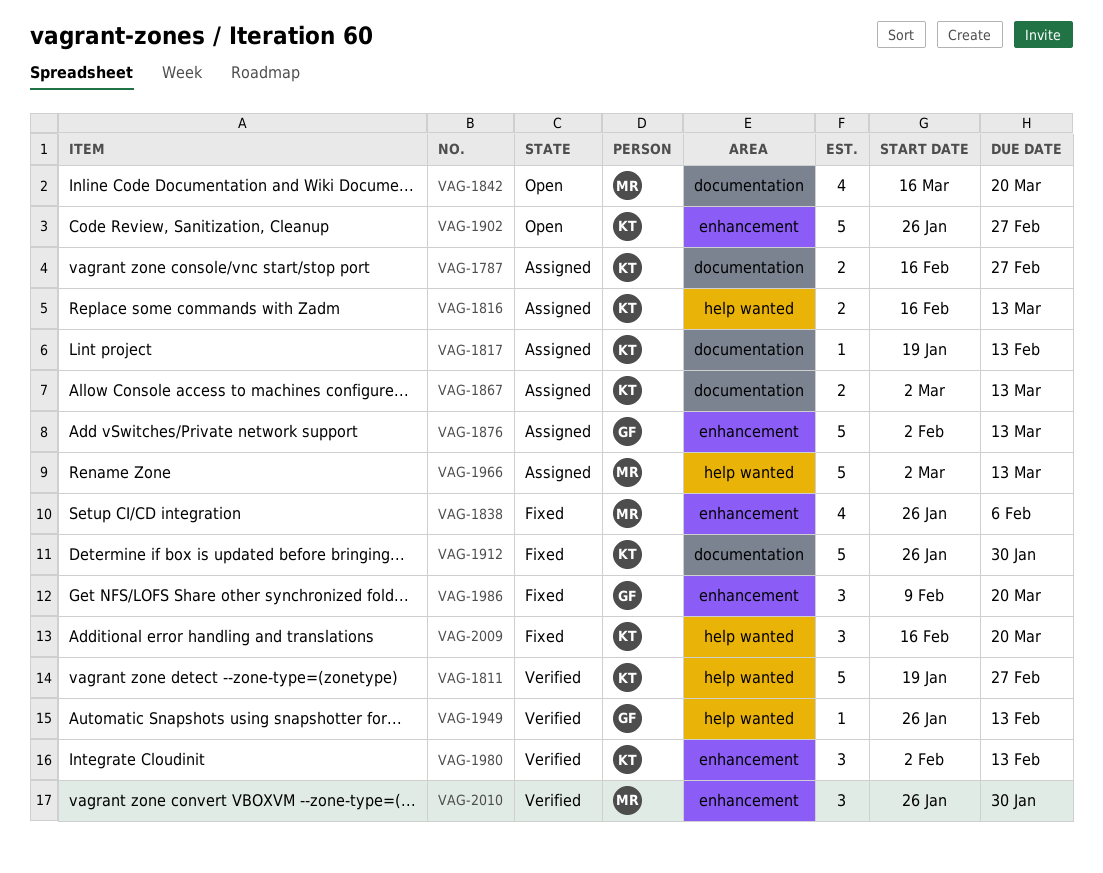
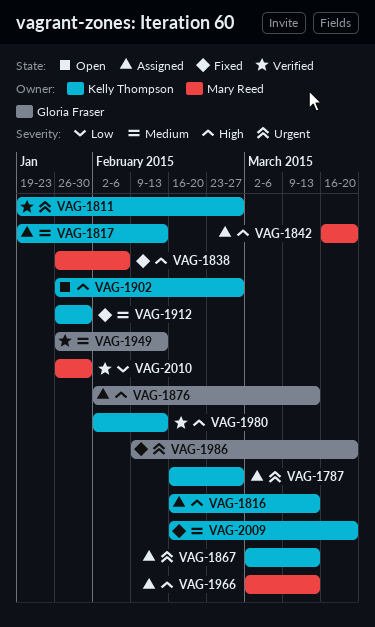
VAG-1842, status: Open -> Assigned

